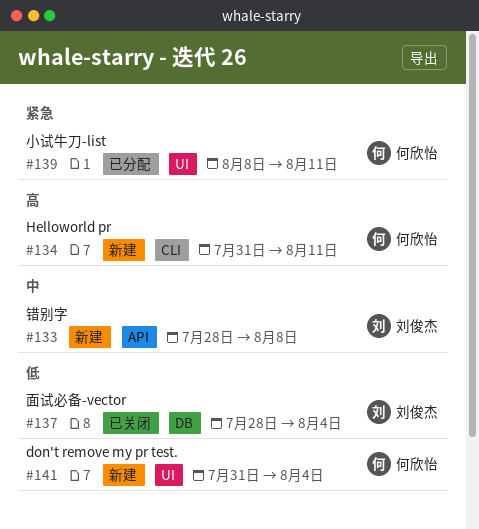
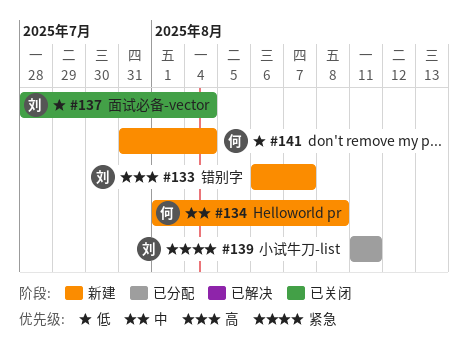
#133, priority: 中 -> 高
#133, start: Jul 28 -> Aug 6
#133, due: Aug 8 -> Aug 7
#134, priority: 高 -> 中
#134, start: Jul 31 -> Aug 1
#134, due: Aug 11 -> Aug 8
#139, owner: 何欣怡 -> 刘俊杰
#139, start: Aug 8 -> Aug 11

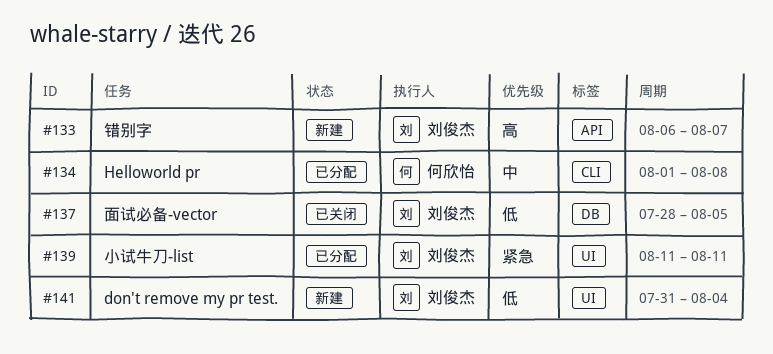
#134, status: 新建 -> 已分配
#137, due: Aug 4 -> Aug 5
#141, owner: 何欣怡 -> 刘俊杰

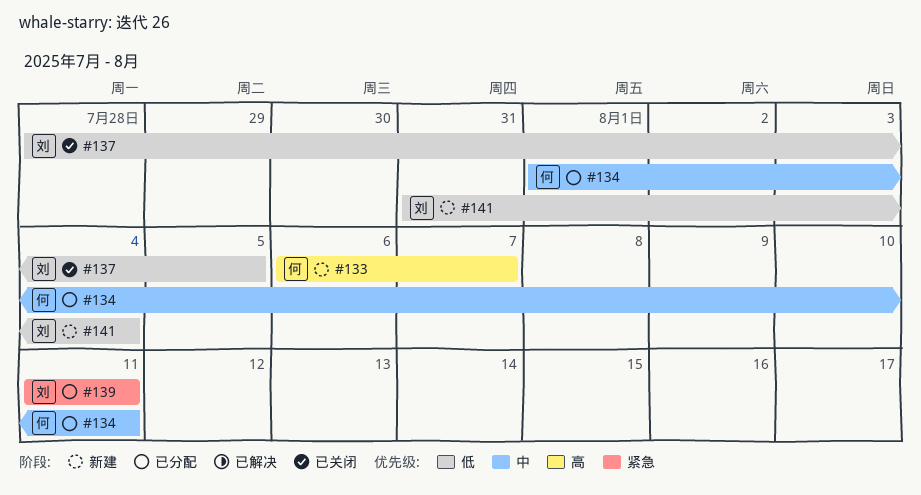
#133, owner: 刘俊杰 -> 何欣怡
#134, due: Aug 8 -> Aug 11

